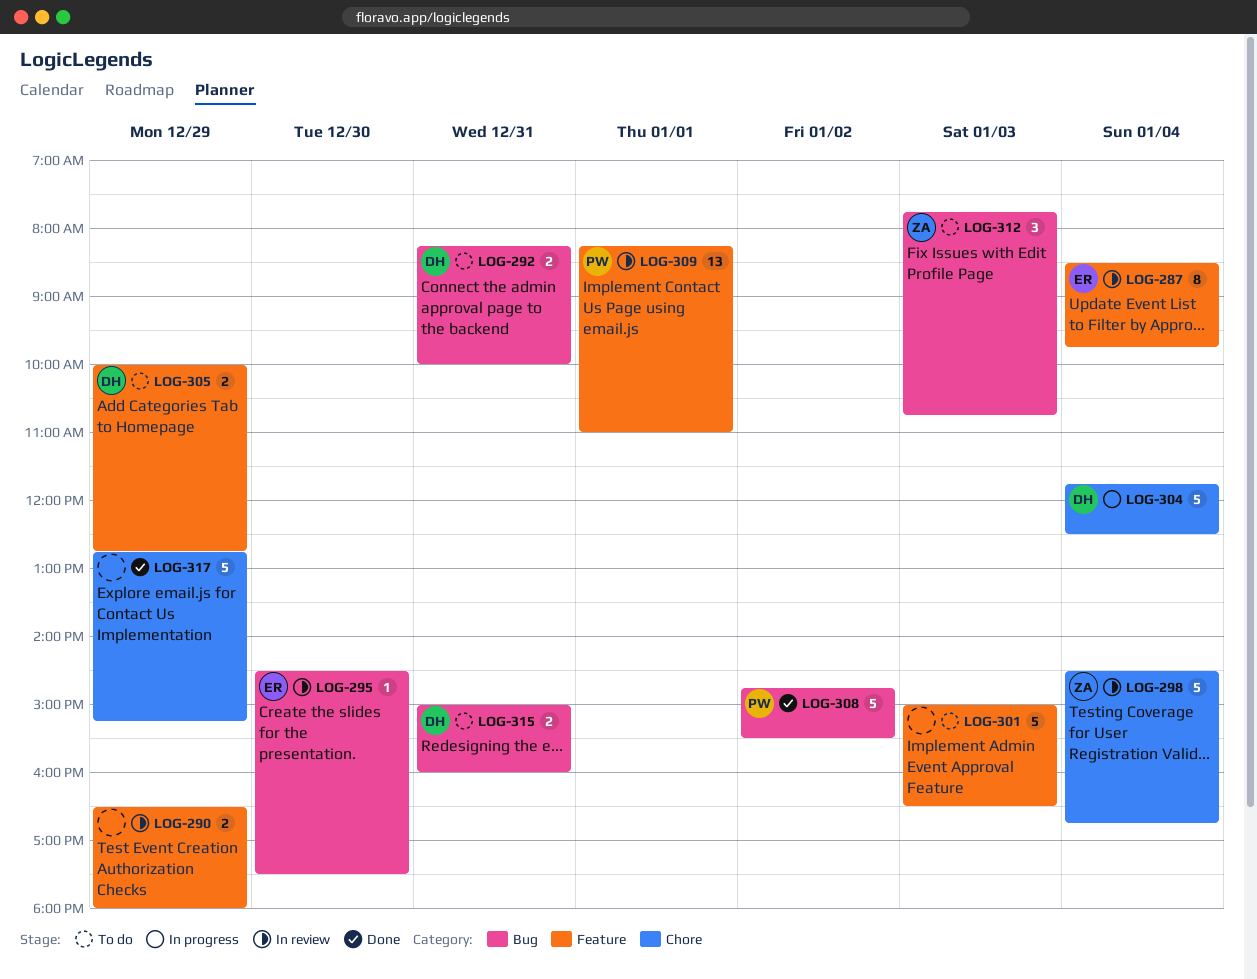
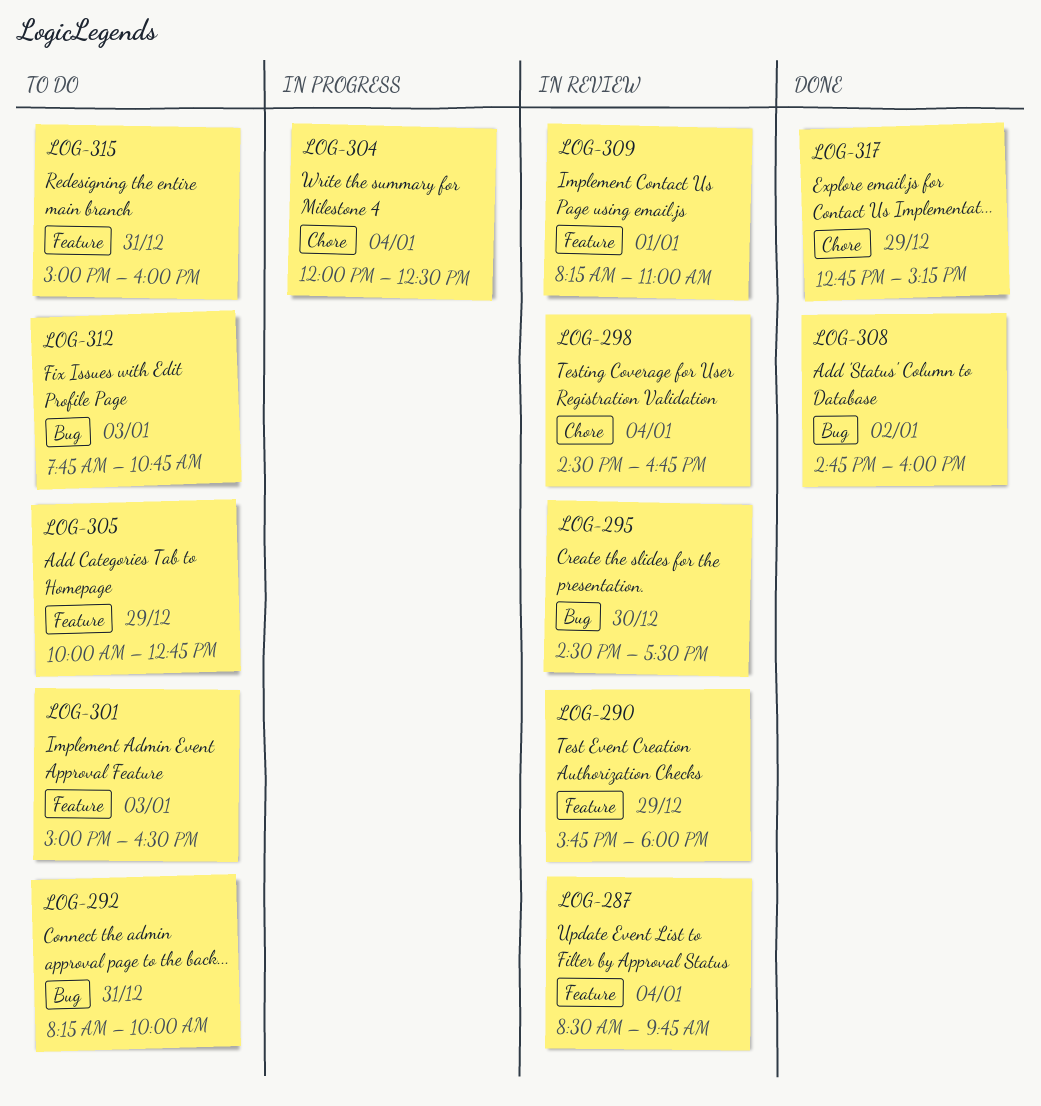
LOG-290, begins: 16:30 -> 15:45
LOG-304, begins: 11:45 -> 12:00
LOG-308, ends: 15:30 -> 16:00
LOG-315, label: Bug -> Feature

